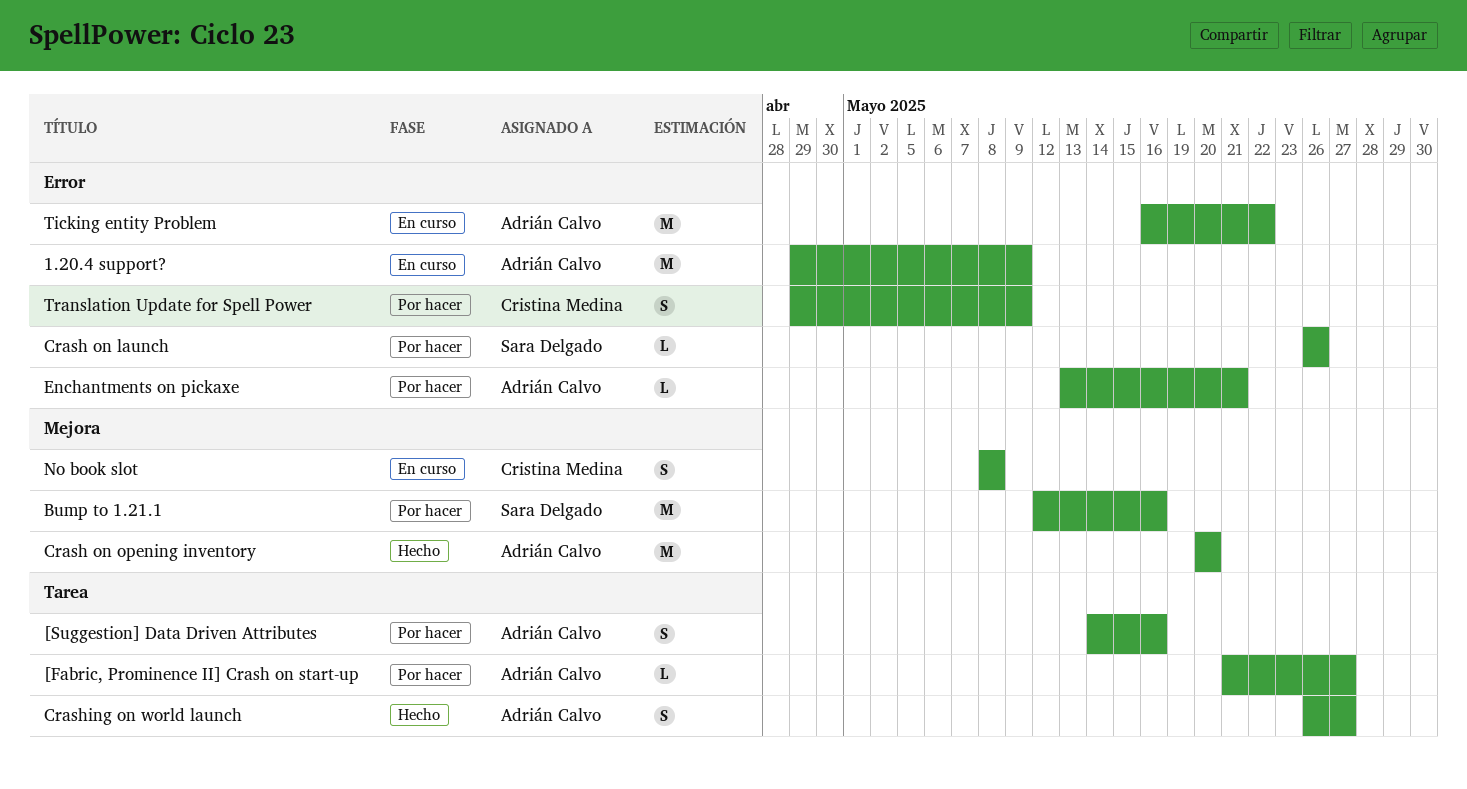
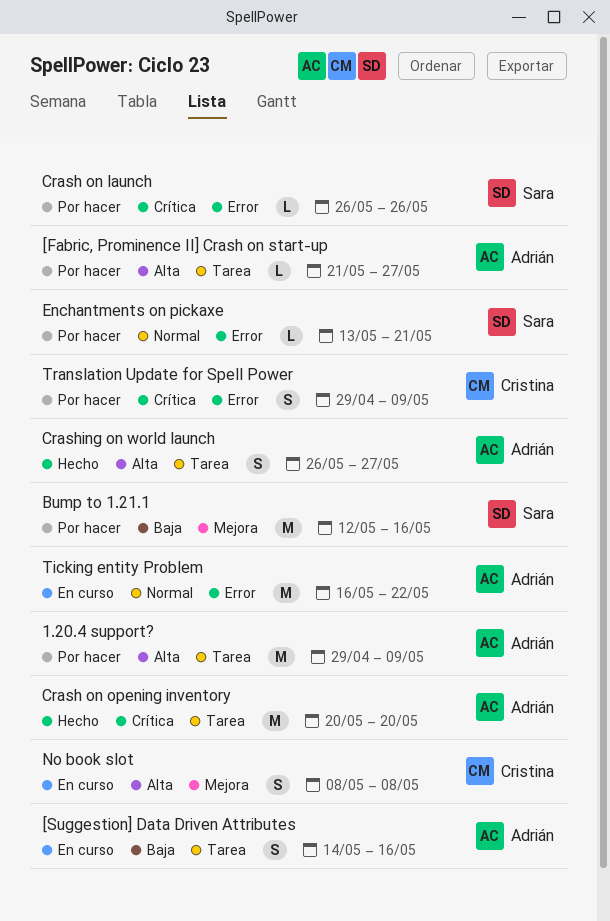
1.20.4 support?, status: En curso -> Por hacer
1.20.4 support?, label: Error -> Tarea
[Suggestion] Data Driven Attributes, status: Por hacer -> En curso
Crash on opening inventory, label: Mejora -> Tarea
Enchantments on pickaxe, owner: Adrián Calvo -> Sara Delgado

